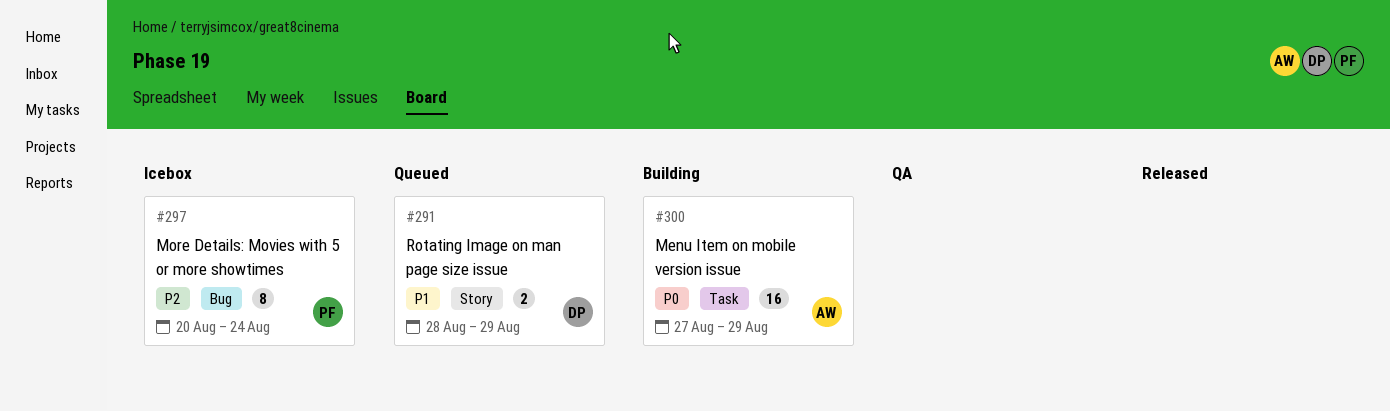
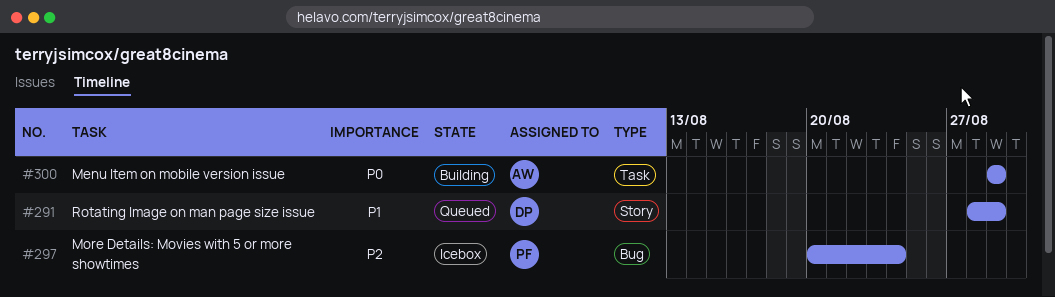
#300, start: Aug 27 -> Aug 29

